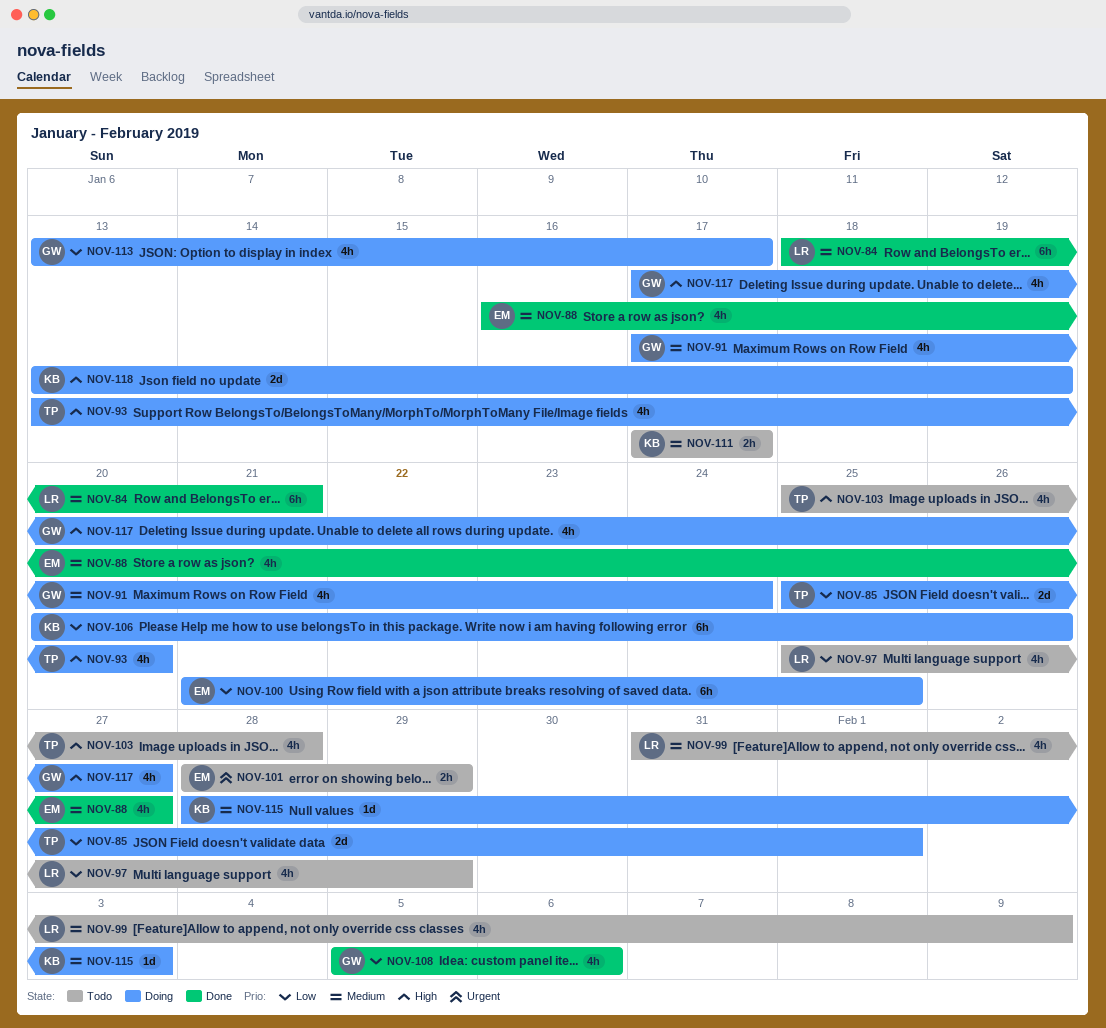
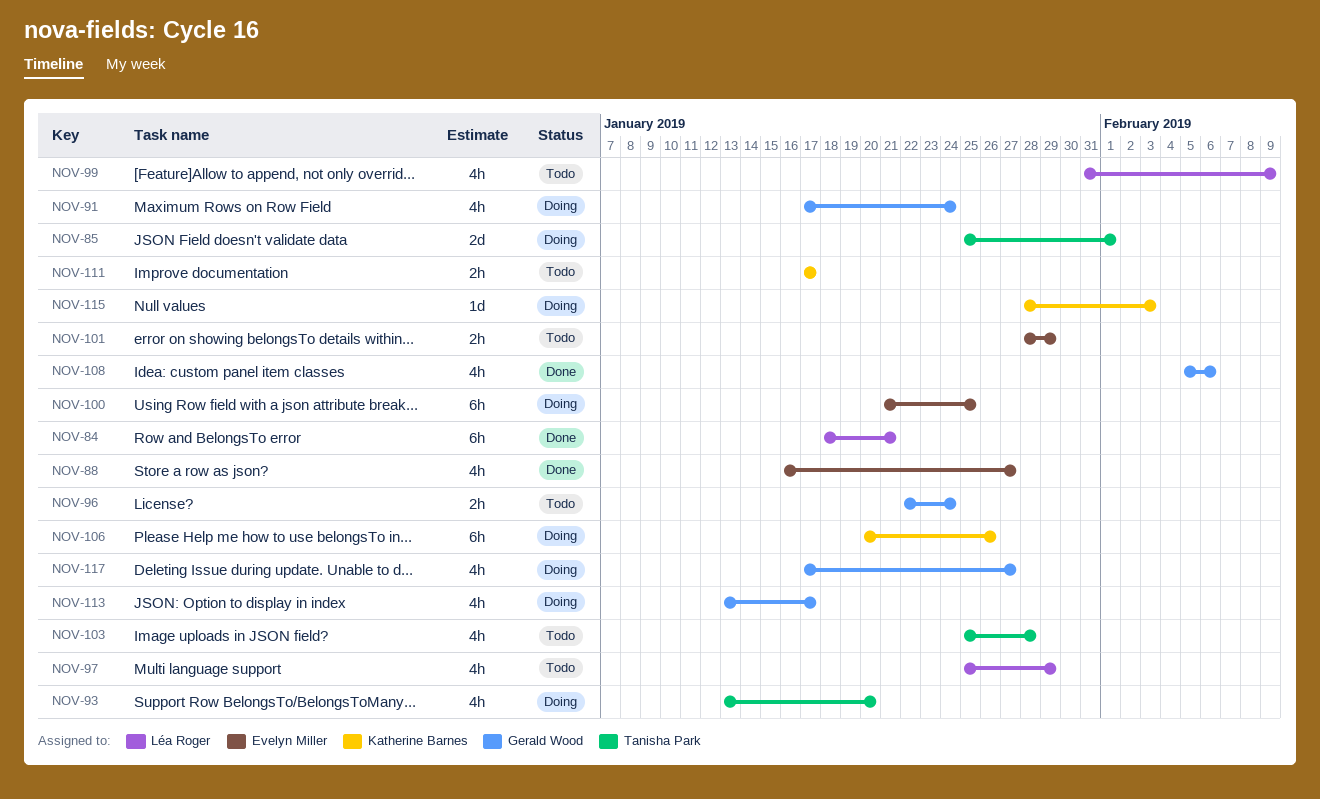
NOV-96: none -> present
NOV-118: present -> none

